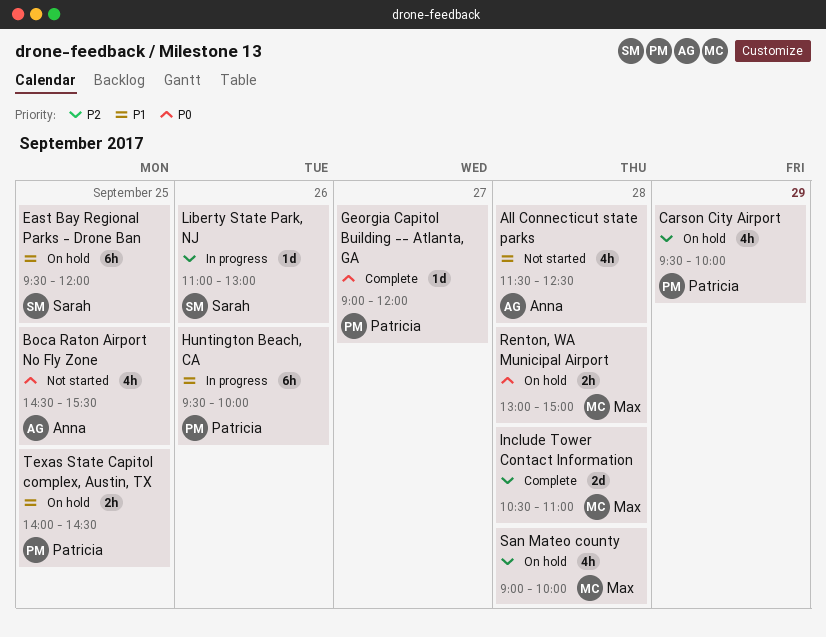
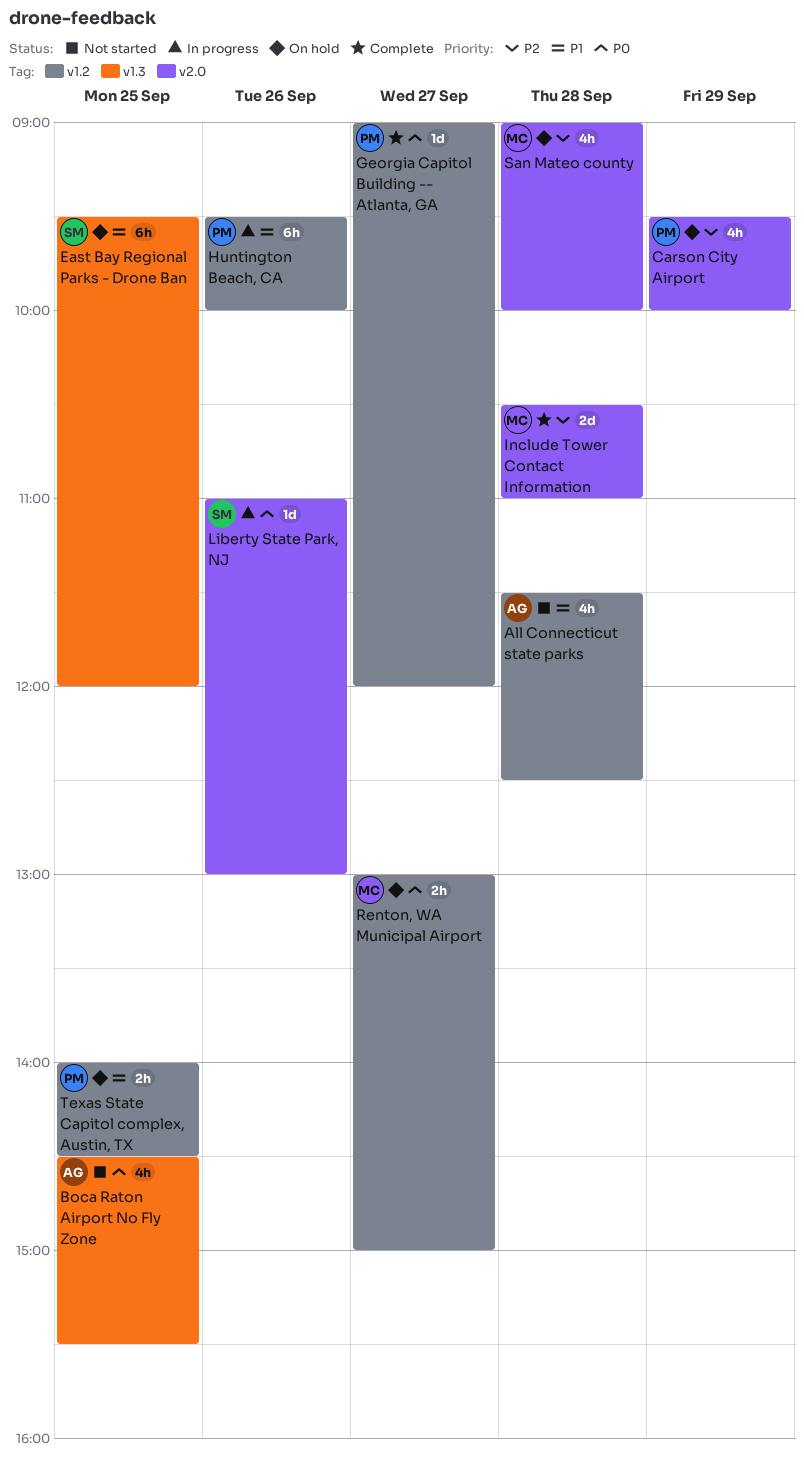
Liberty State Park, NJ, priority: P2 -> P0
Renton, WA Municipal Airport, day: Sep 28 -> Sep 27

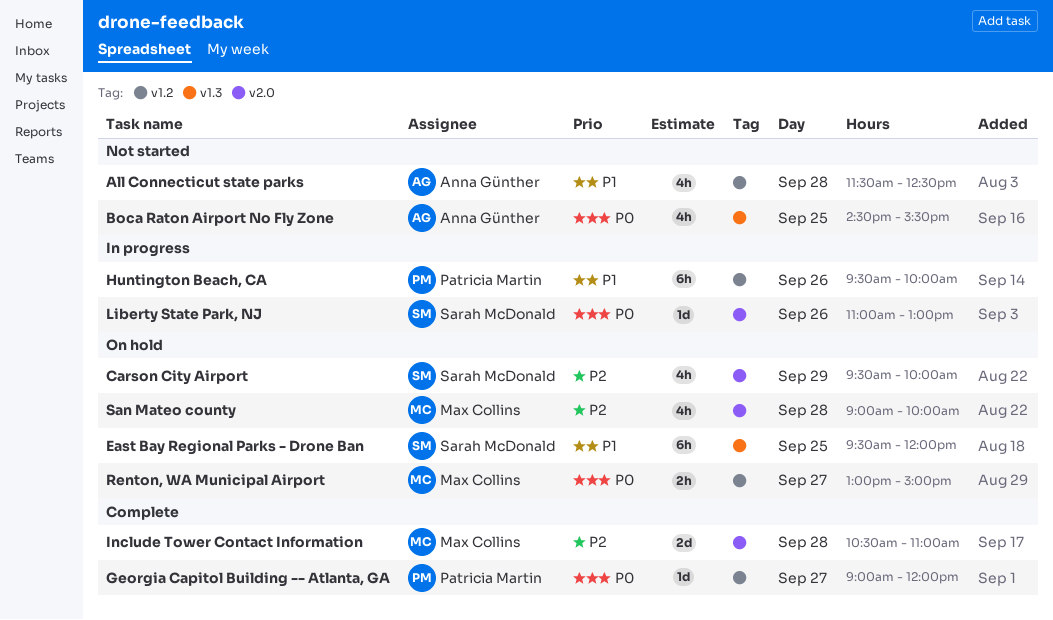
Carson City Airport, owner: Patricia Martin -> Sarah McDonald
Texas State Capitol complex, Austin, TX: present -> none

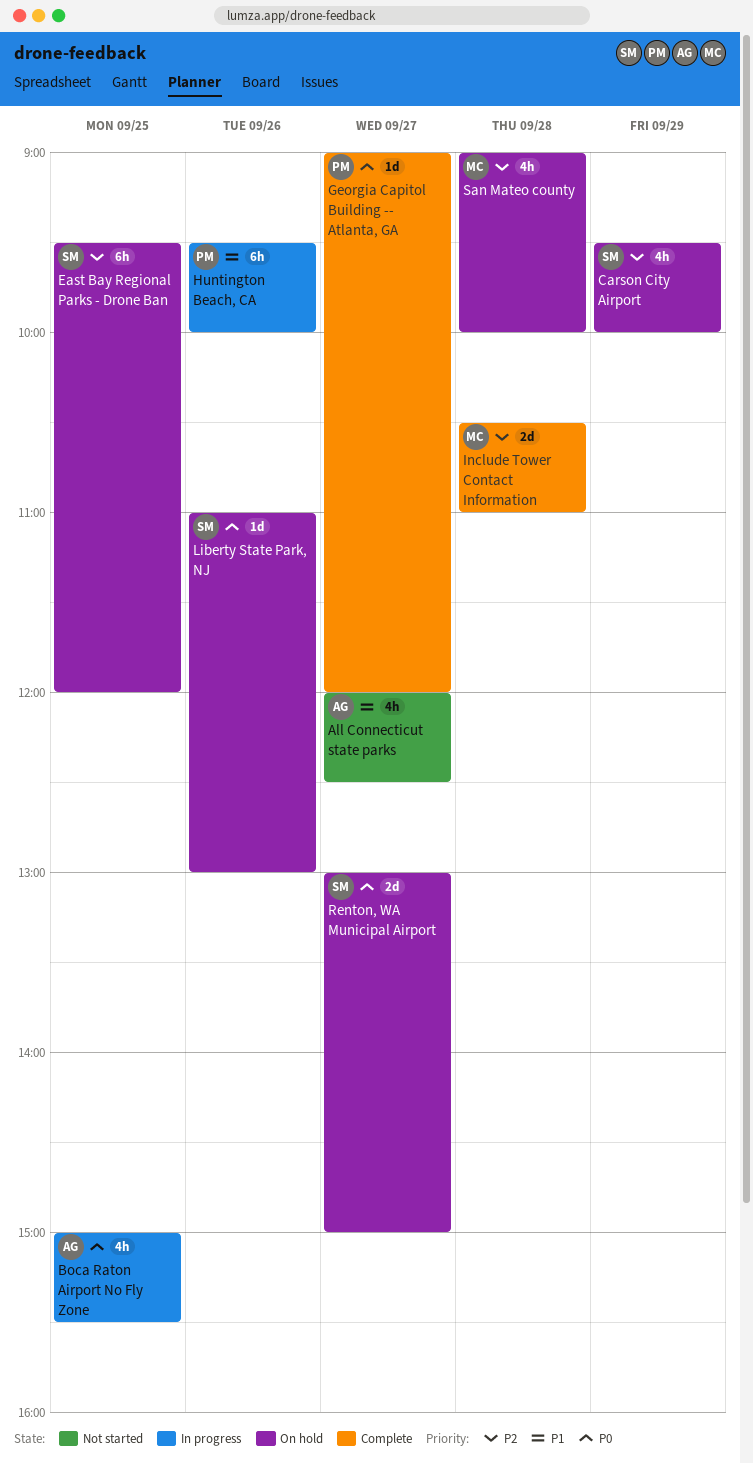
All Connecticut state parks, day: Sep 28 -> Sep 27
All Connecticut state parks, begins: 11:30 -> 12:00
Boca Raton Airport No Fly Zone, status: Not started -> In progress
Boca Raton Airport No Fly Zone, begins: 14:30 -> 15:00
East Bay Regional Parks - Drone Ban, priority: P1 -> P2
Liberty State Park, NJ, status: In progress -> On hold
Renton, WA Municipal Airport, owner: Max Collins -> Sarah McDonald
Renton, WA Municipal Airport, estimate: 2h -> 2d

